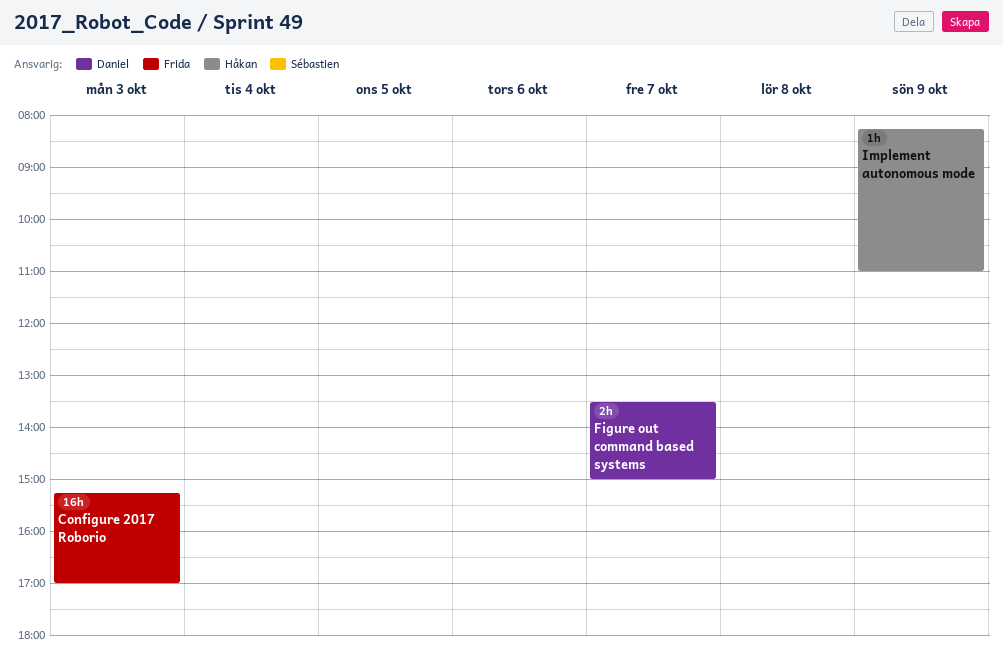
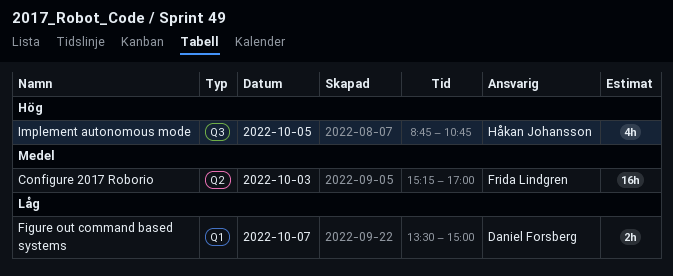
Implement autonomous mode, estimate: 1h -> 4h
Implement autonomous mode, day: Oct 9 -> Oct 5
Implement autonomous mode, begins: 08:15 -> 08:45
Implement autonomous mode, ends: 11:00 -> 10:45

